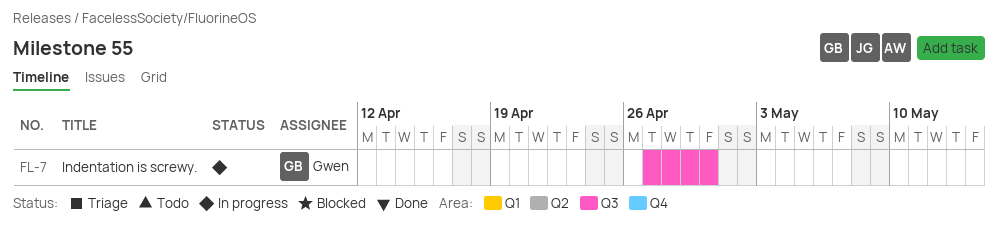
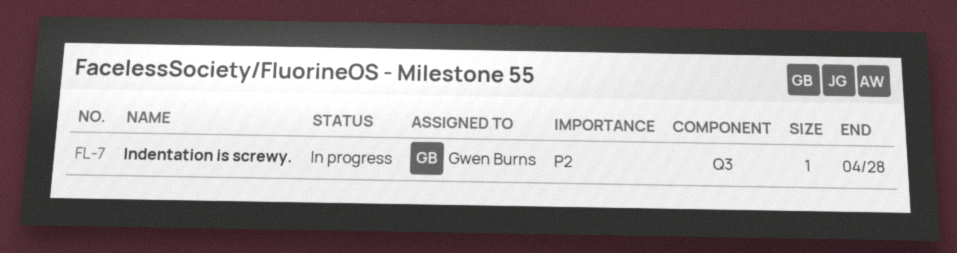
FL-7, due: Apr 30 -> Apr 28

